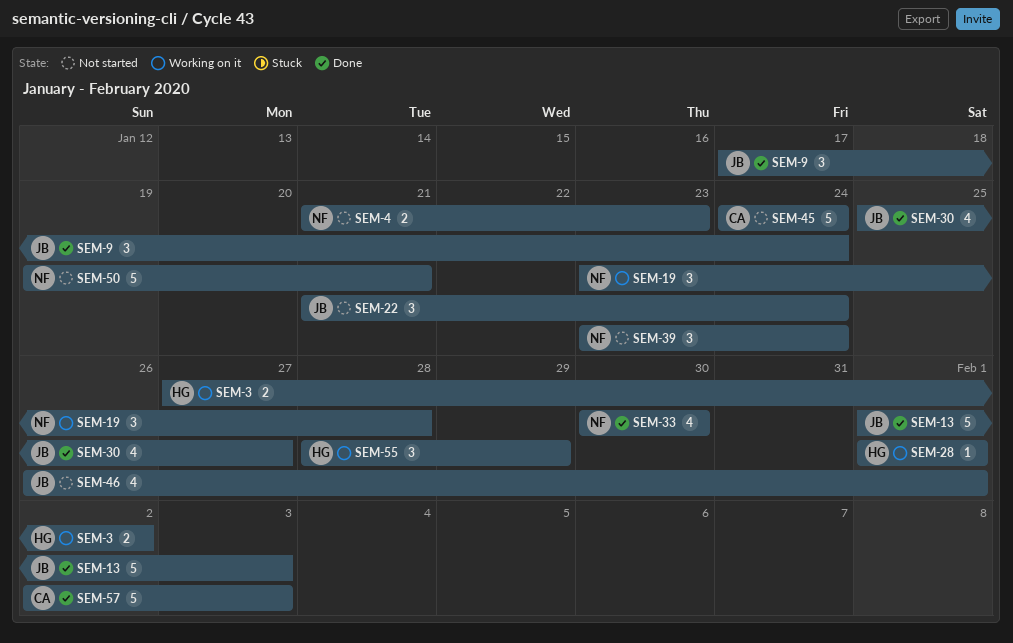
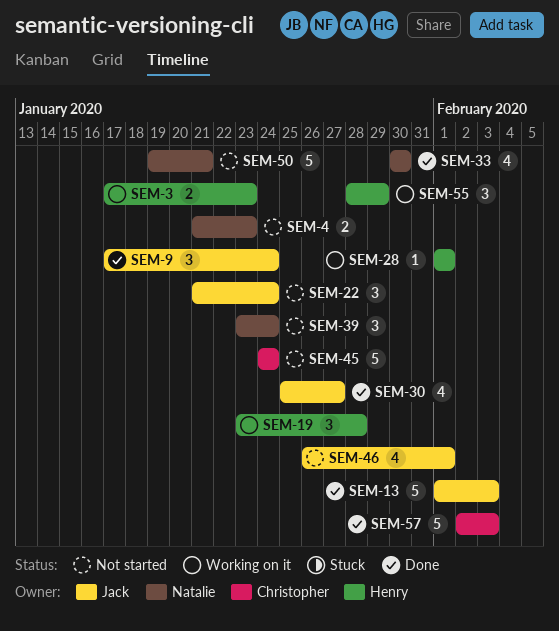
SEM-3, start: Jan 27 -> Jan 17
SEM-3, due: Feb 2 -> Jan 23
SEM-19, owner: Natalie -> Henry

